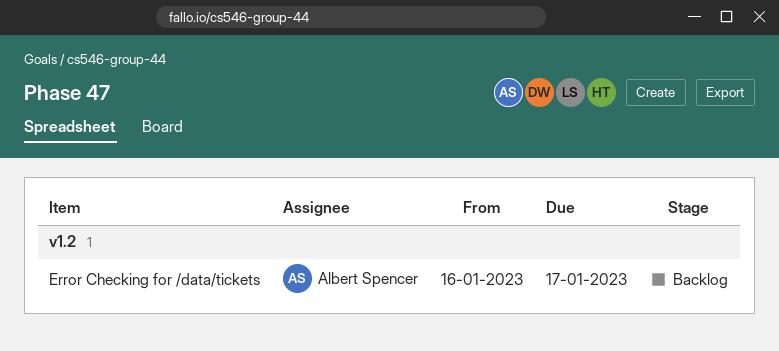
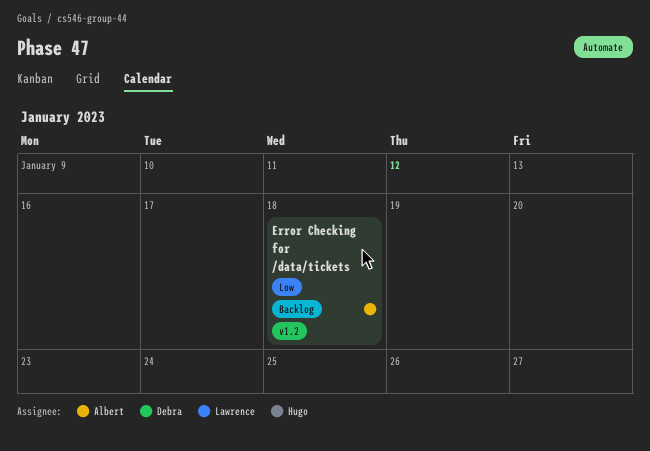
Error Checking for /data/tickets, due: Jan 17 -> Jan 18

